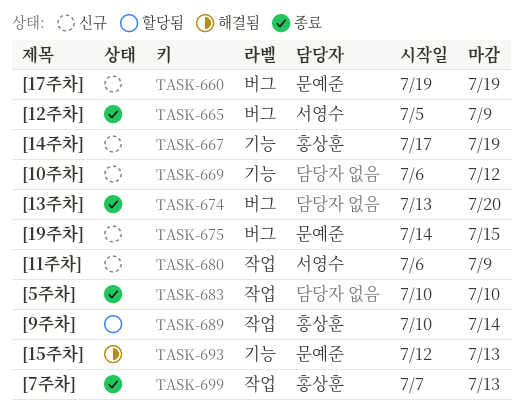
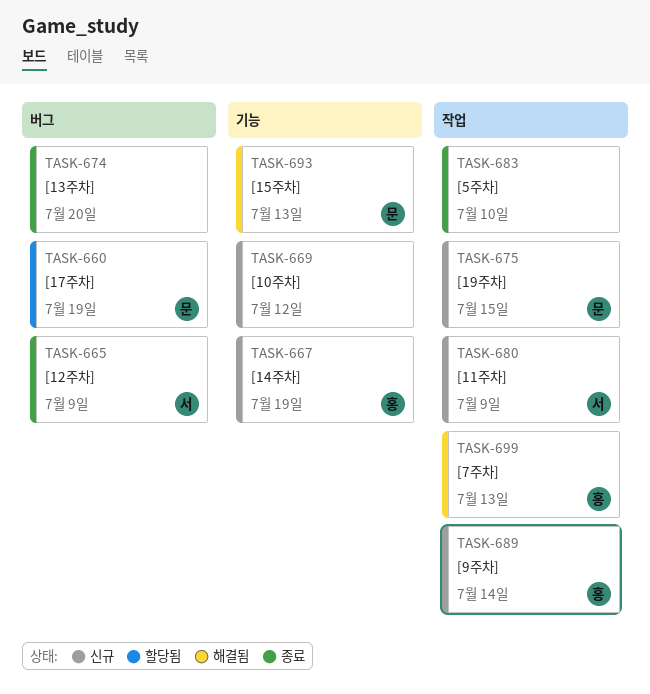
TASK-660, status: 신규 -> 할당됨
TASK-675, label: 버그 -> 작업
TASK-689, status: 할당됨 -> 신규
TASK-699, status: 종료 -> 해결됨

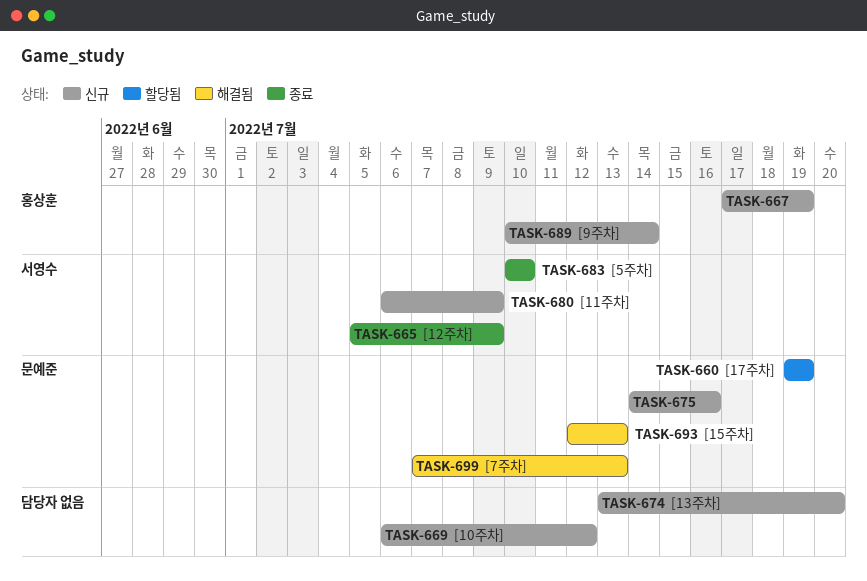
TASK-674, status: 종료 -> 신규
TASK-675, due: Jul 15 -> Jul 16
TASK-683, owner: none -> 서영수
TASK-699, owner: 홍상훈 -> 문예준

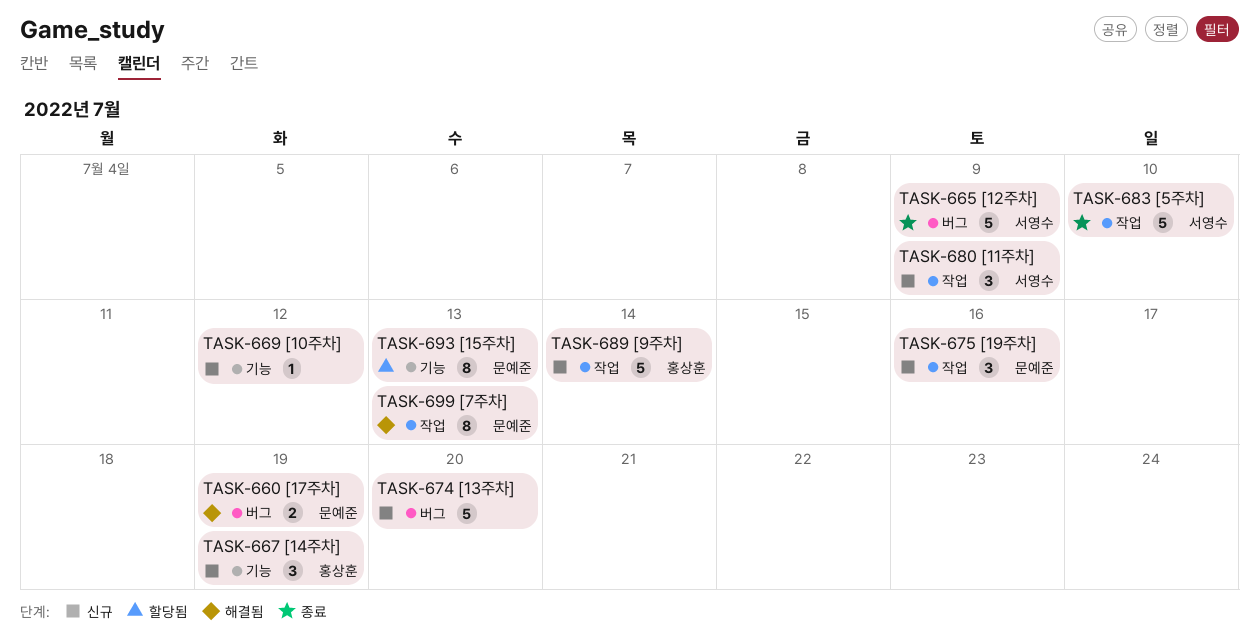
TASK-660, status: 할당됨 -> 해결됨
TASK-693, status: 해결됨 -> 할당됨

